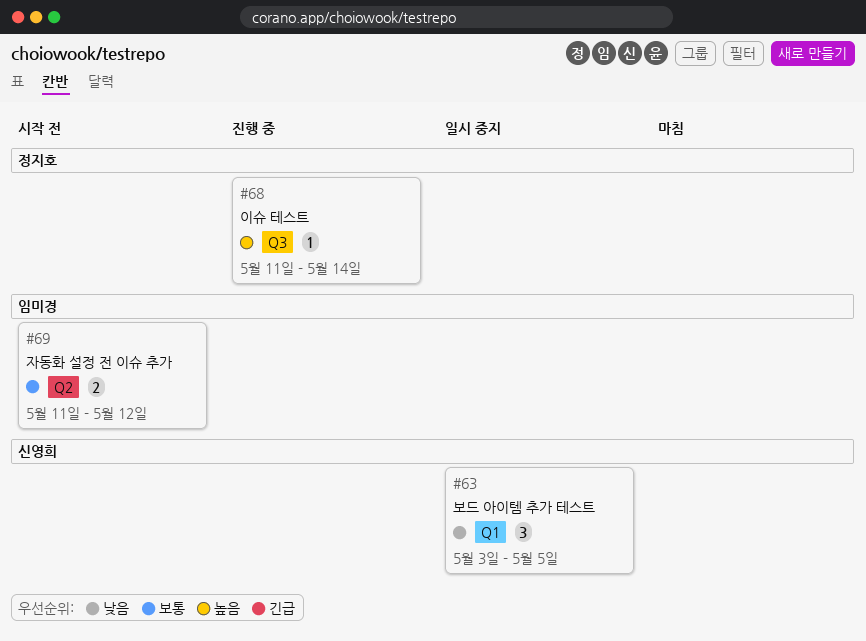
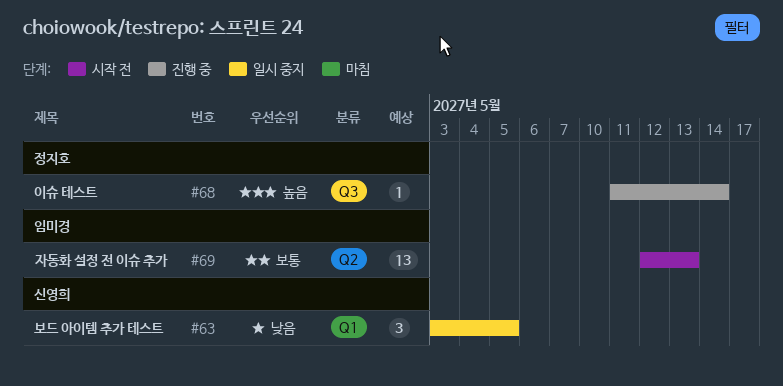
#69, estimate: 2 -> 13
#69, start: May 11 -> May 12
#69, due: May 12 -> May 13

